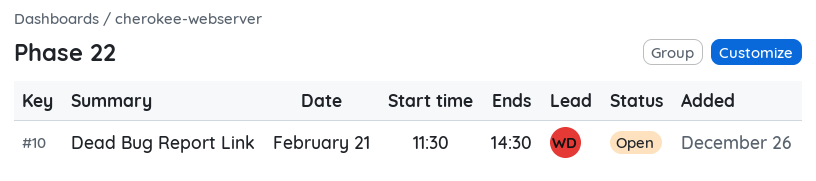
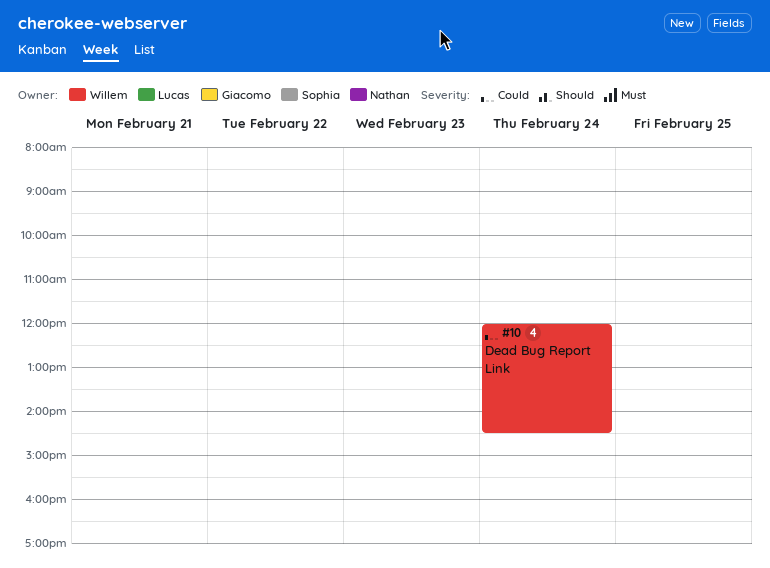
#10, day: Feb 21 -> Feb 24
#10, begins: 11:30 -> 12:00

